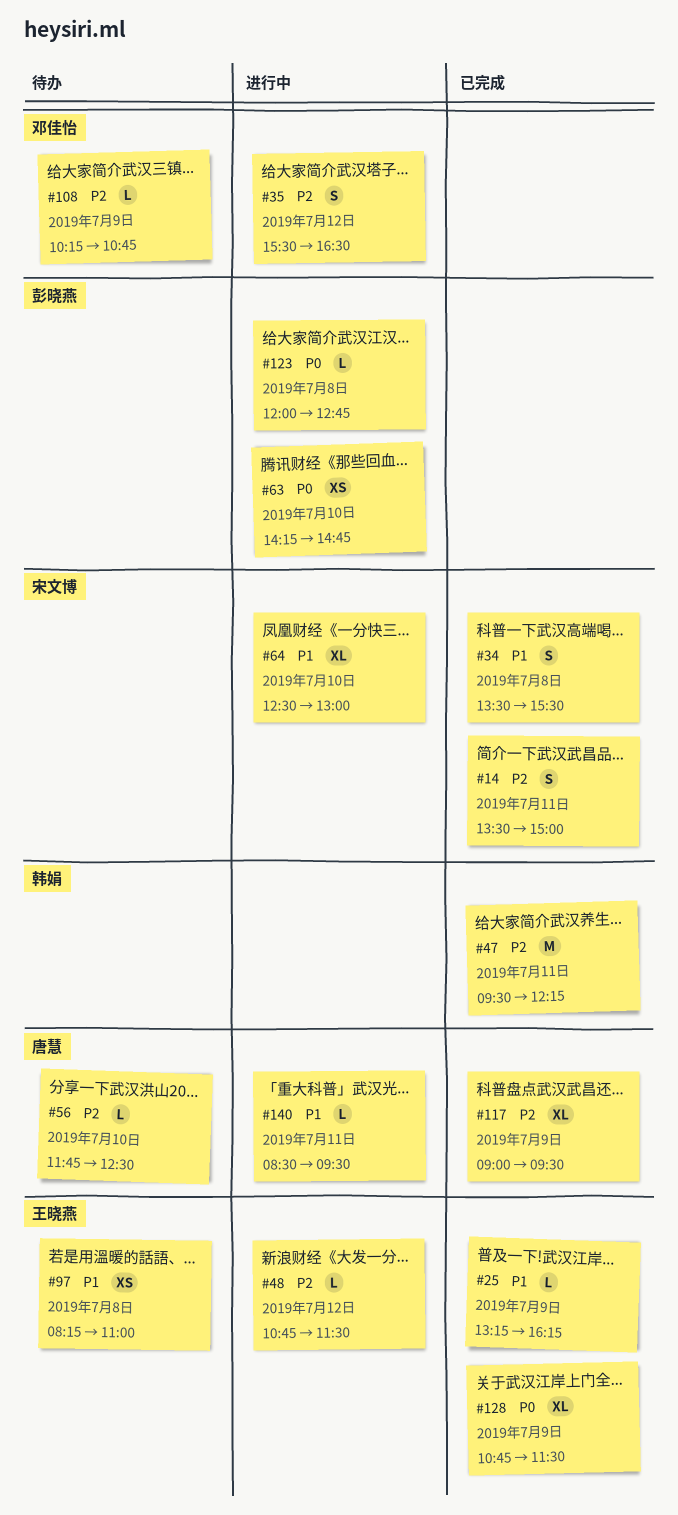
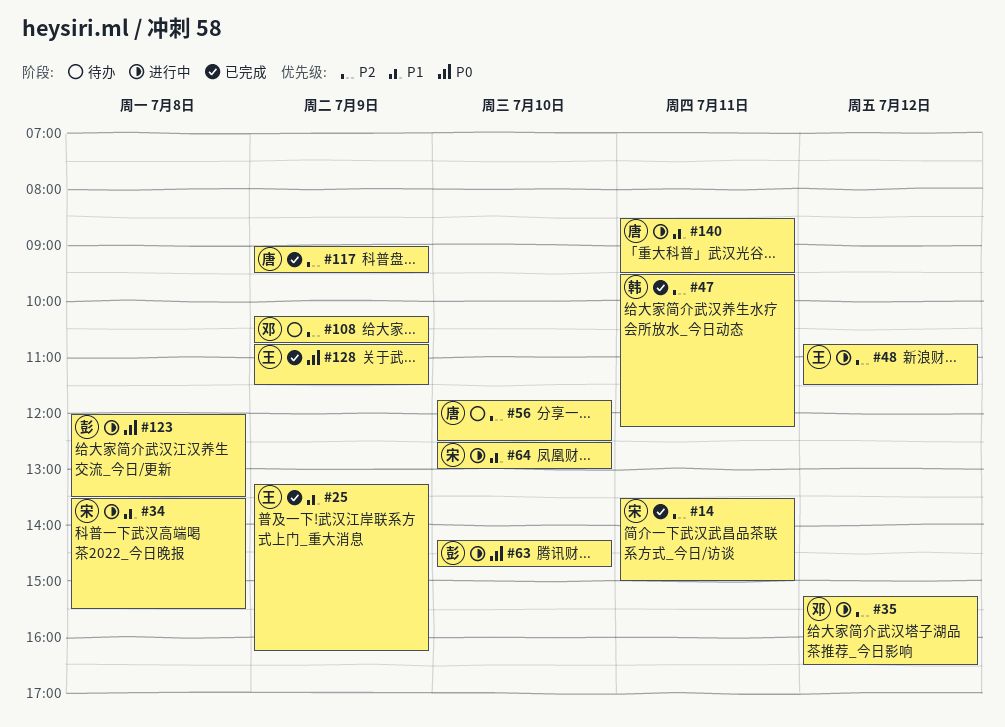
#34, status: 已完成 -> 进行中
#35, begins: 15:30 -> 15:15
#97: present -> none
#123, ends: 12:45 -> 13:30

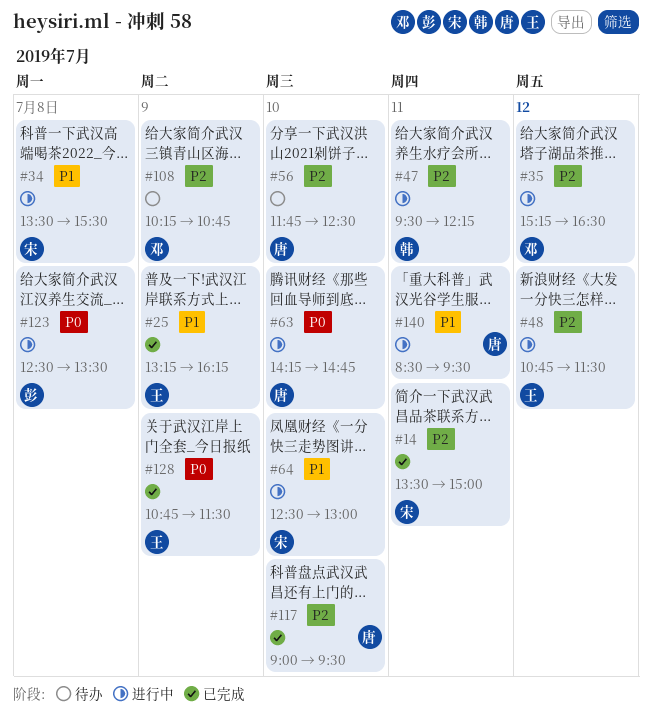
#47, status: 已完成 -> 进行中
#63, owner: 彭 -> 唐
#117, day: Jul 9 -> Jul 10
#123, begins: 12:00 -> 12:30

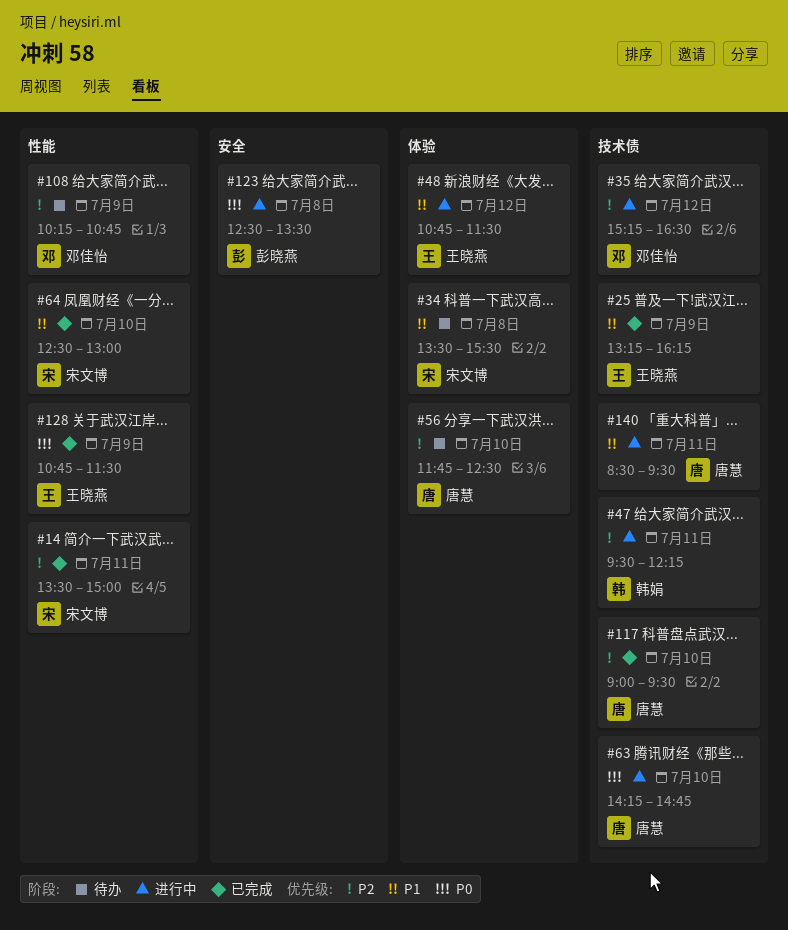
#34, status: 进行中 -> 待办
#48, priority: P2 -> P1
#64, status: 进行中 -> 已完成

